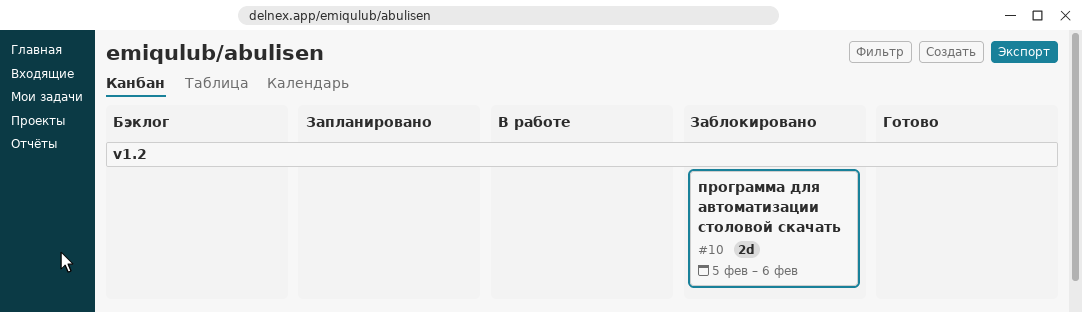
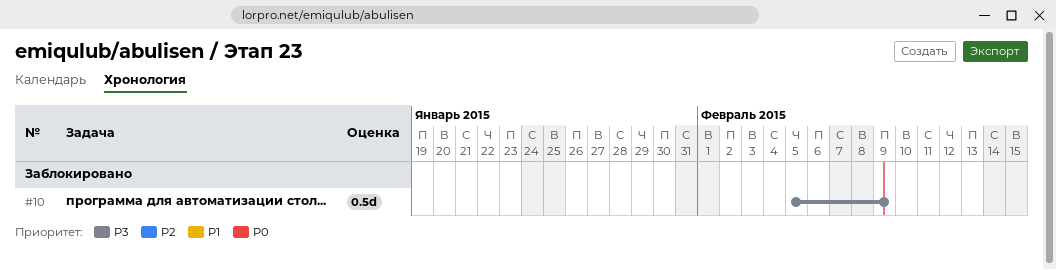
#10, estimate: 2d -> 0.5d
#10, due: Feb 6 -> Feb 9

